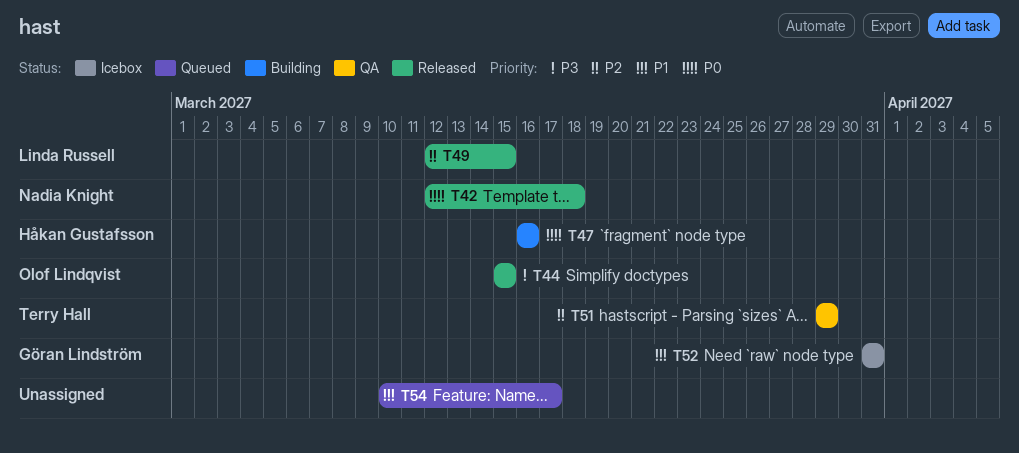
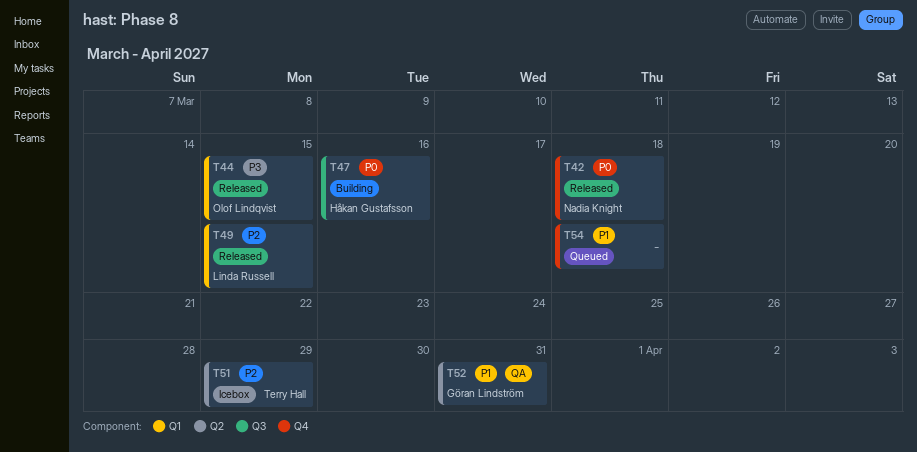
T51, status: QA -> Icebox
T52, status: Icebox -> QA
T54, due: Mar 17 -> Mar 18

